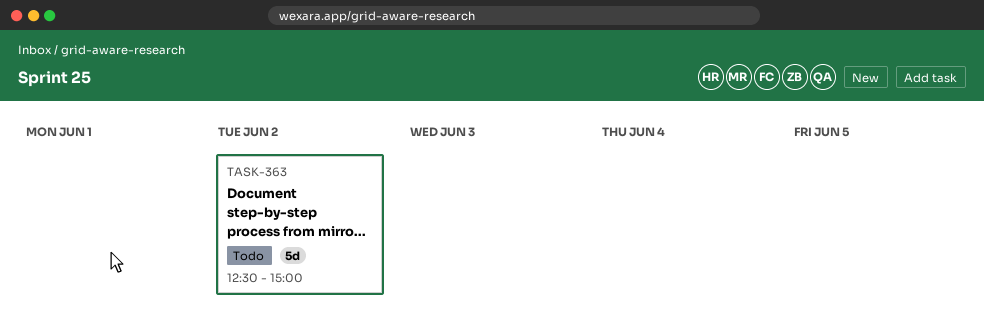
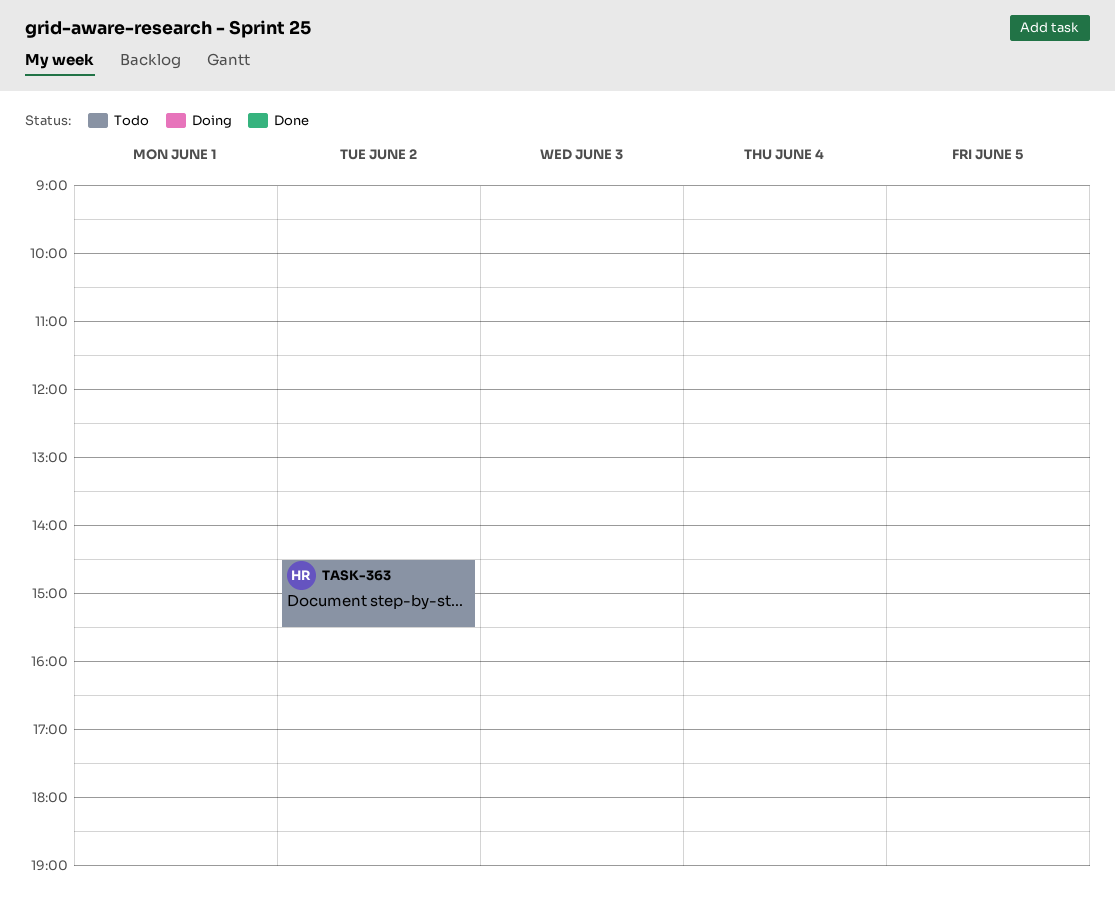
TASK-363, begins: 12:30 -> 14:30
TASK-363, ends: 15:00 -> 15:30

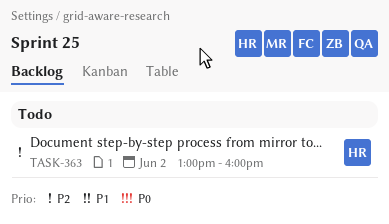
TASK-363, begins: 14:30 -> 13:00
TASK-363, ends: 15:30 -> 16:00

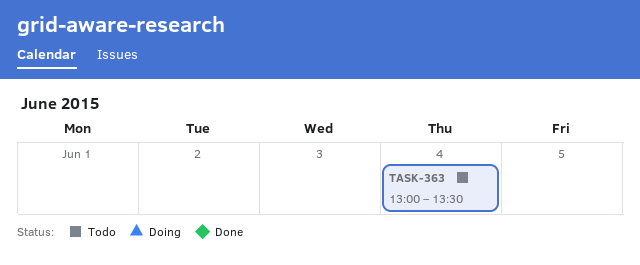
TASK-363, day: Jun 2 -> Jun 4
TASK-363, ends: 16:00 -> 13:30

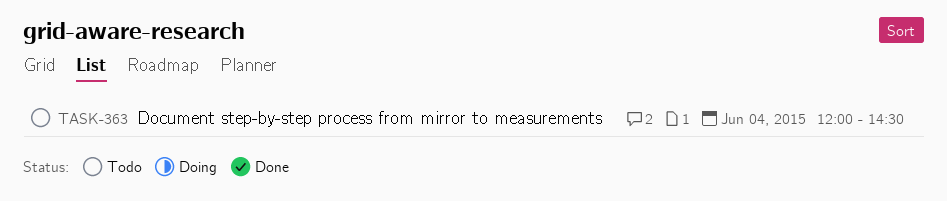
TASK-363, begins: 13:00 -> 12:00
TASK-363, ends: 13:30 -> 14:30

